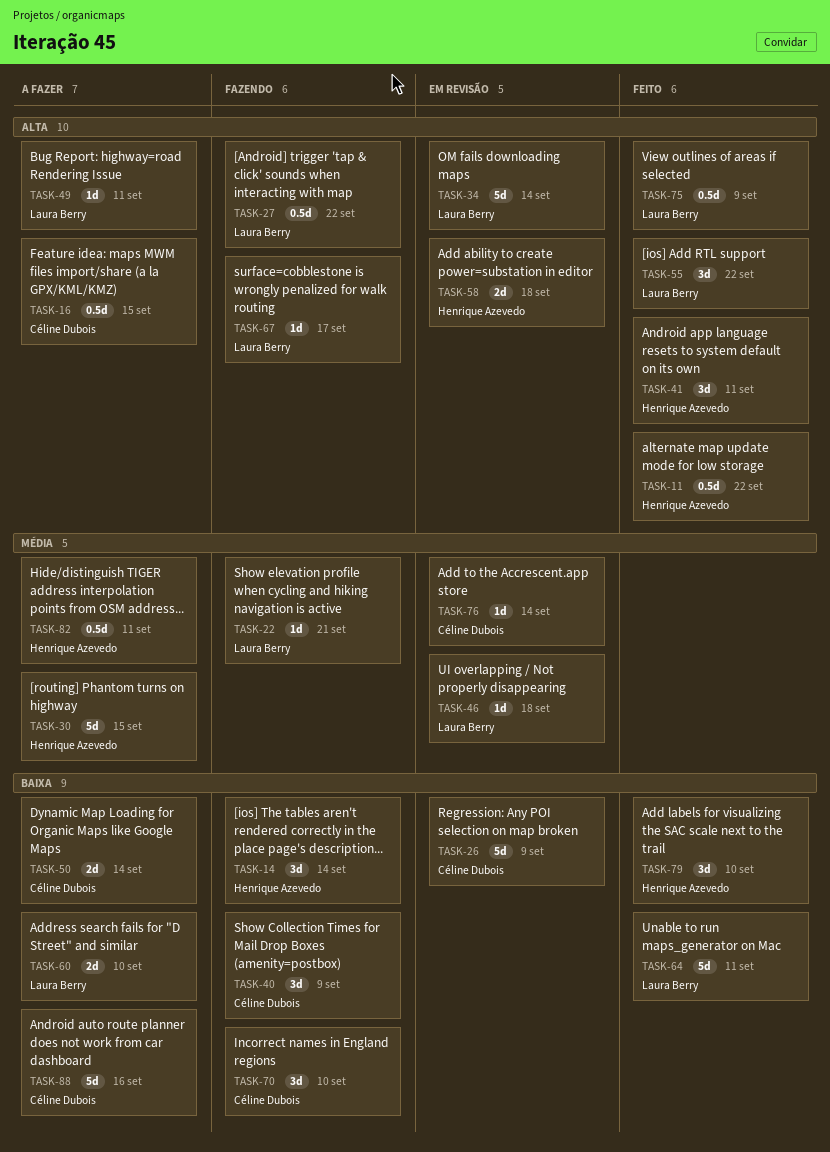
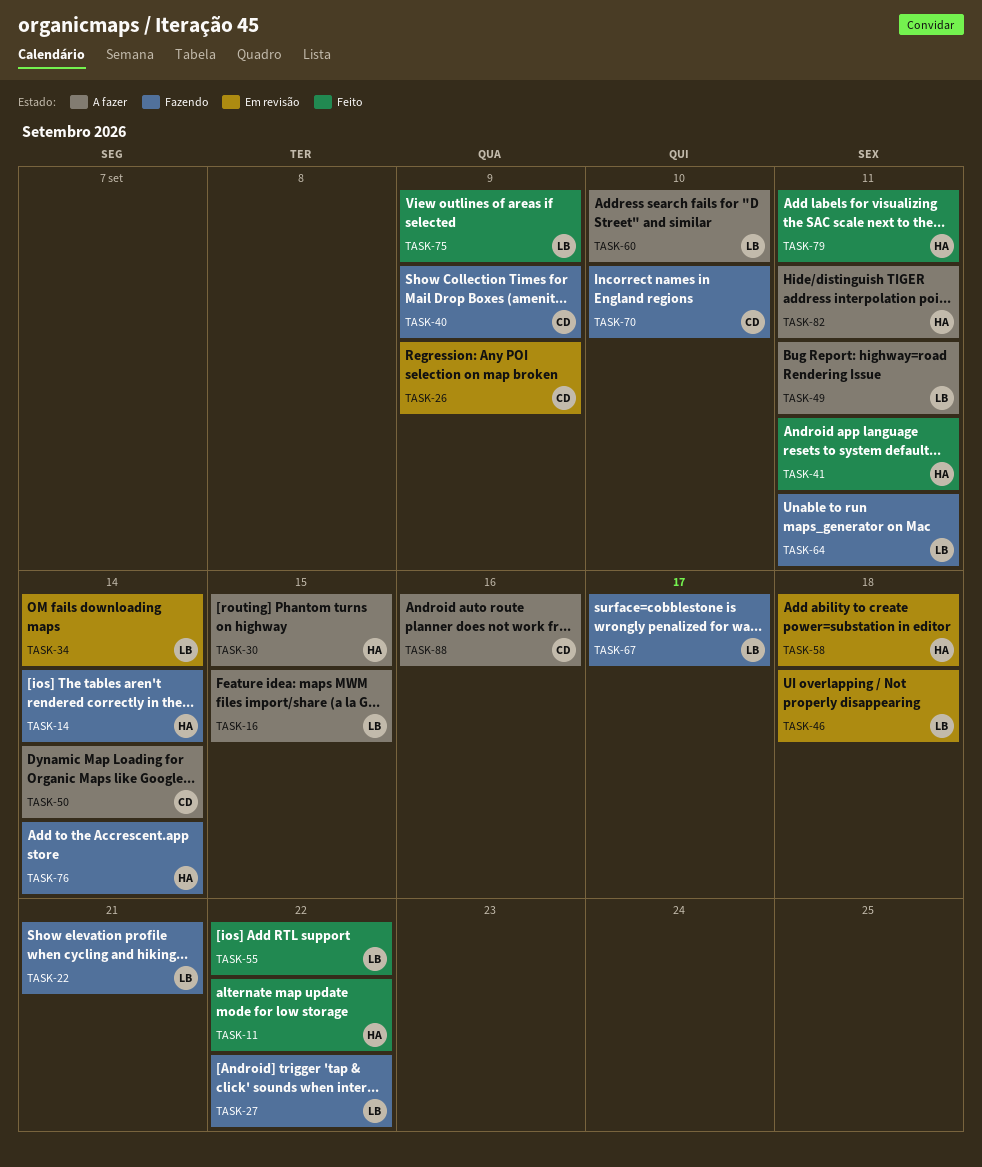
TASK-16, owner: Céline Dubois -> Laura Berry
TASK-64, status: Feito -> Fazendo
TASK-76, status: Em revisão -> Fazendo
TASK-76, owner: Céline Dubois -> Henrique Azevedo
TASK-79, due: Sep 10 -> Sep 11

